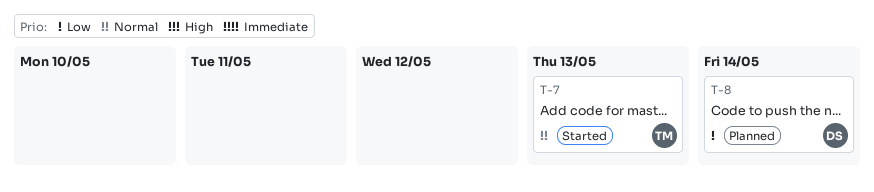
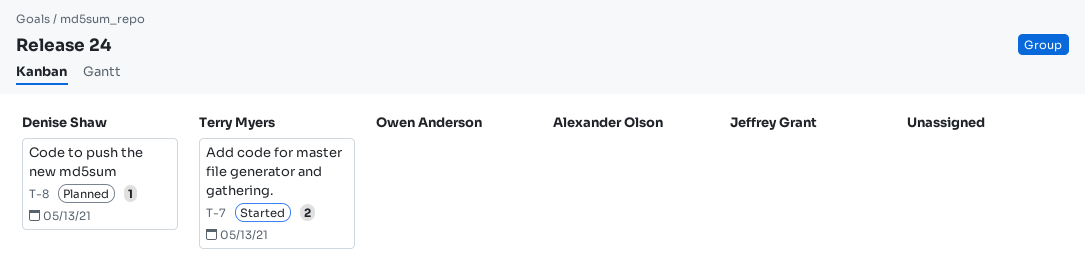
T-8, due: May 14 -> May 13

